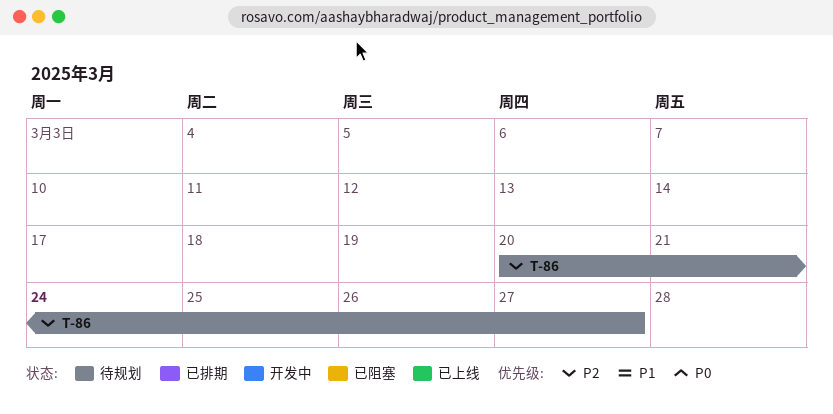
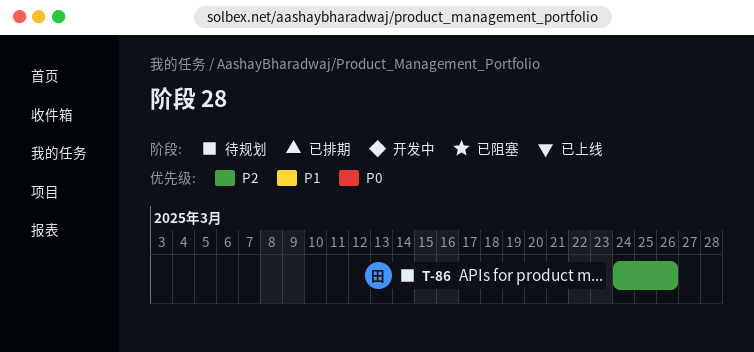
T-86, start: Mar 20 -> Mar 24
T-86, due: Mar 27 -> Mar 26

